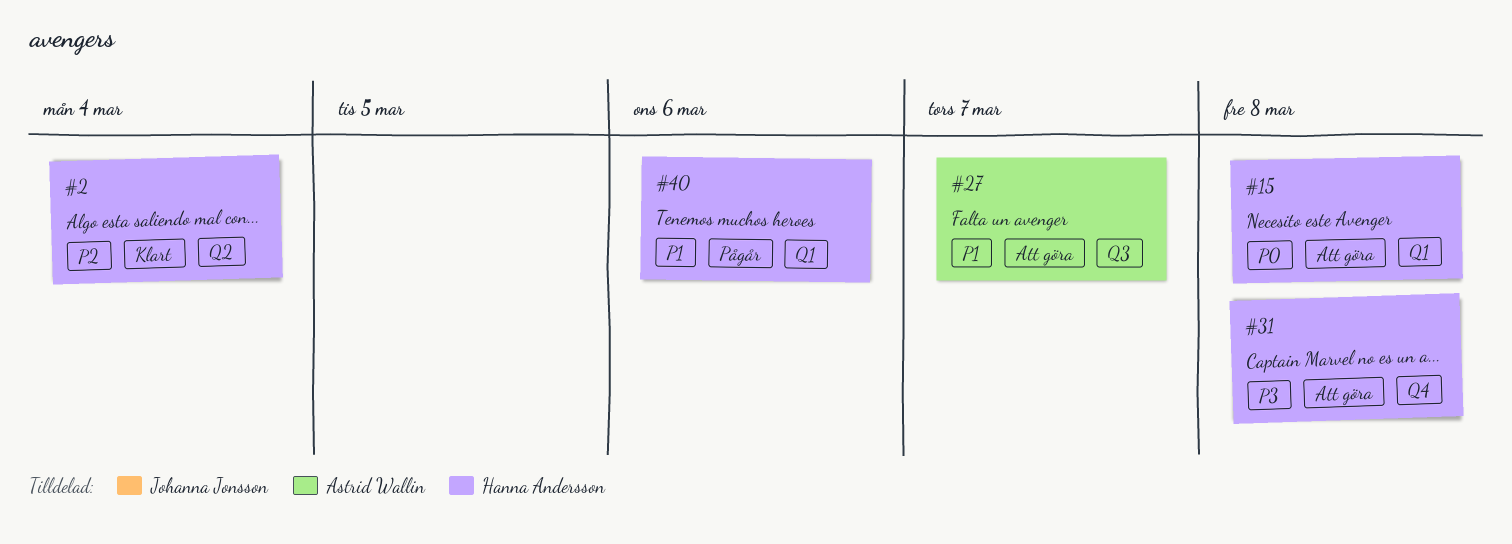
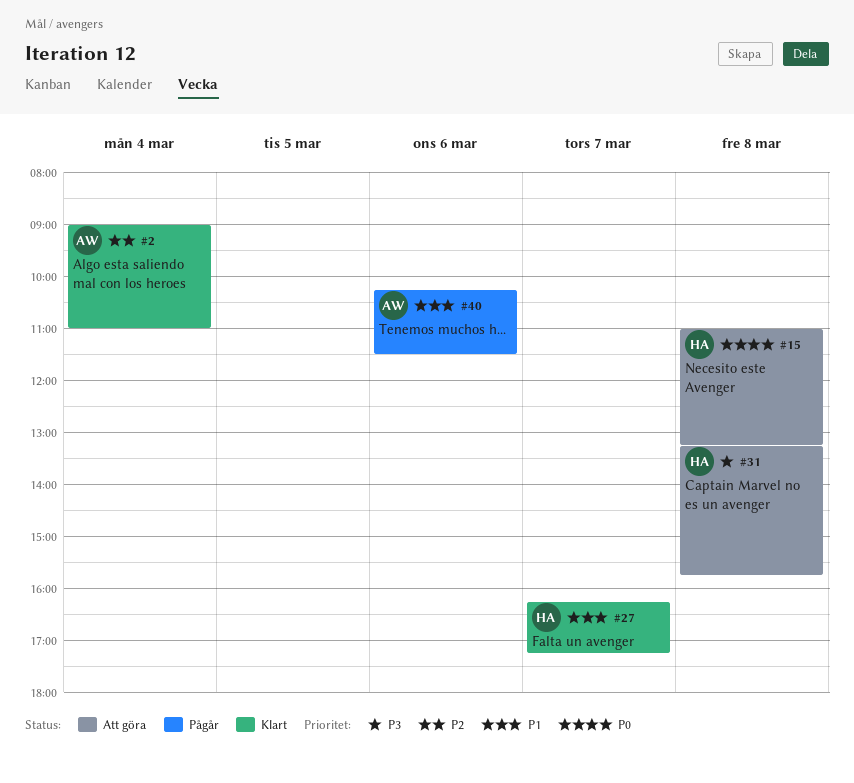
#2, owner: Hanna Andersson -> Astrid Wallin
#27, status: Att göra -> Klart
#27, owner: Astrid Wallin -> Hanna Andersson
#40, owner: Hanna Andersson -> Astrid Wallin

